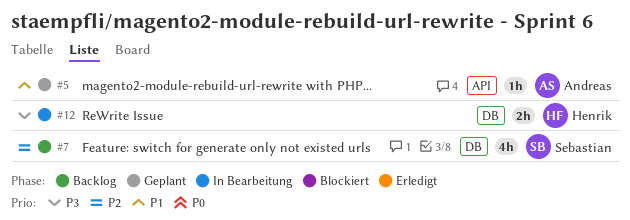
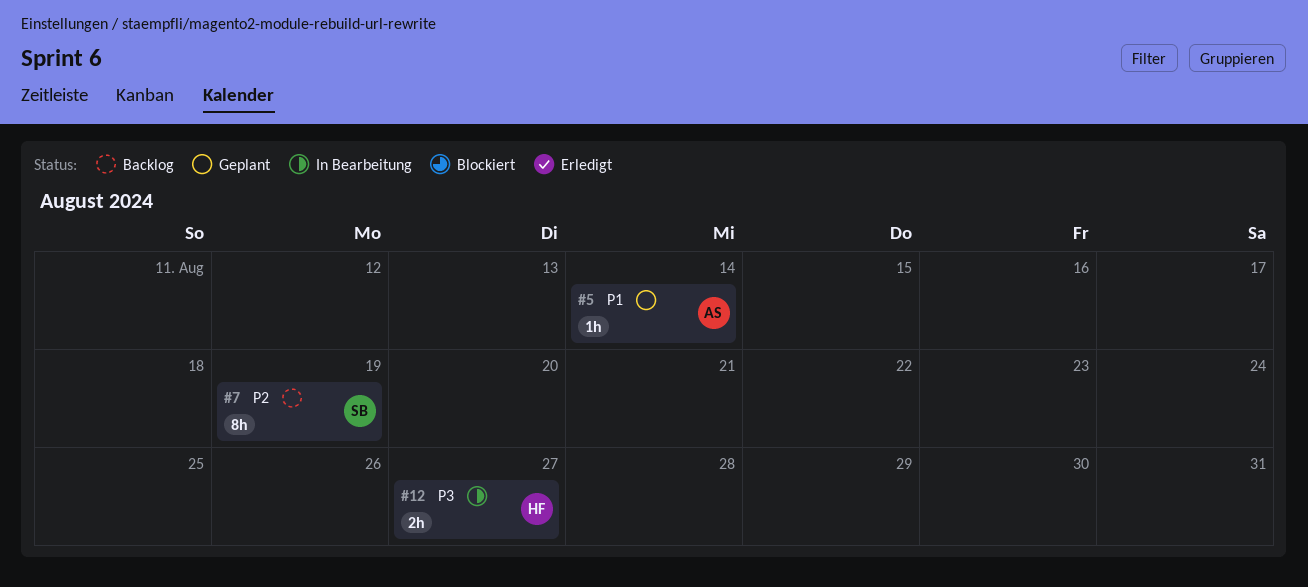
#7, estimate: 4h -> 8h

